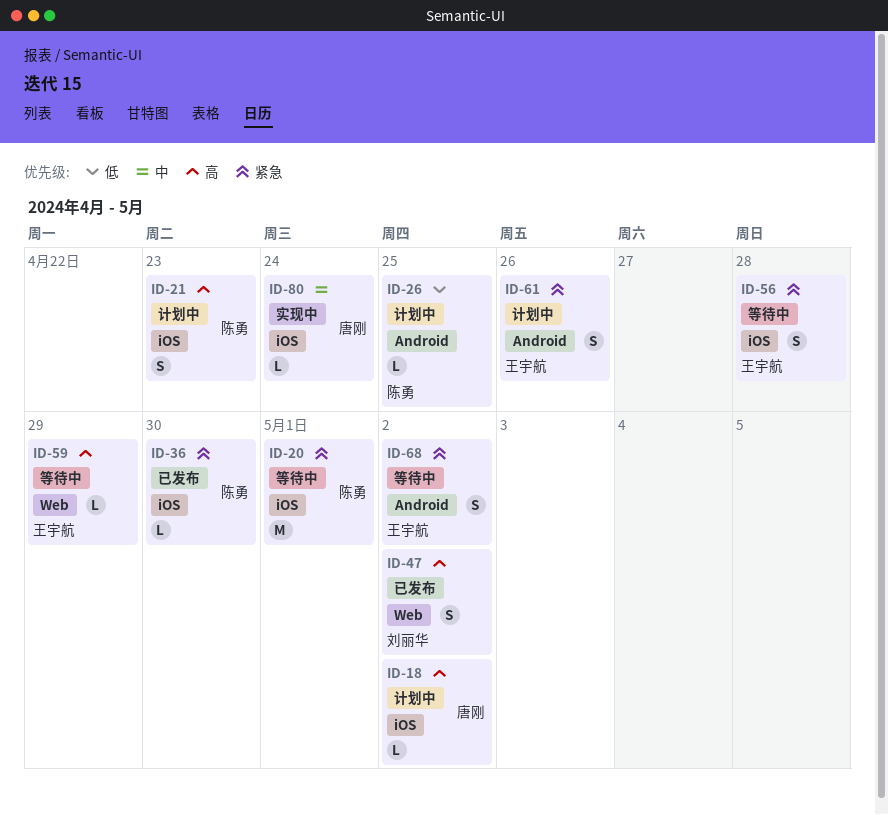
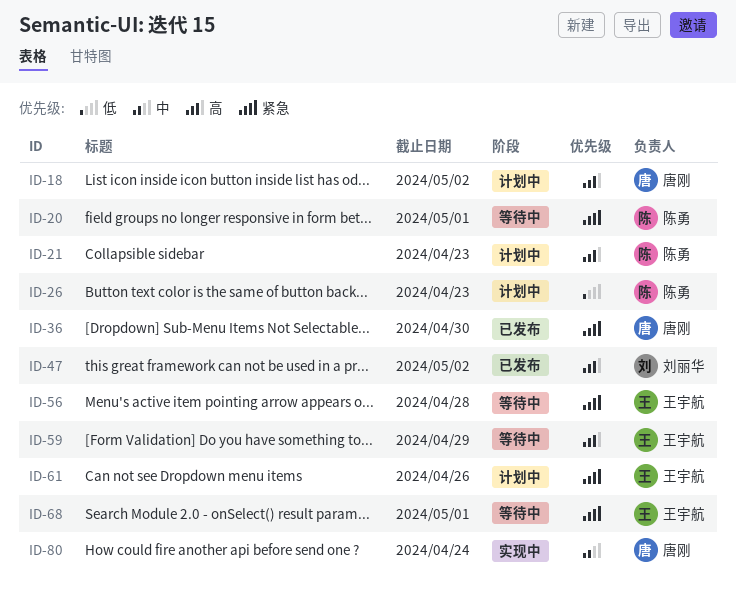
ID-26, due: Apr 25 -> Apr 23
ID-36, owner: 陈勇 -> 唐刚
ID-68, due: May 2 -> May 1

